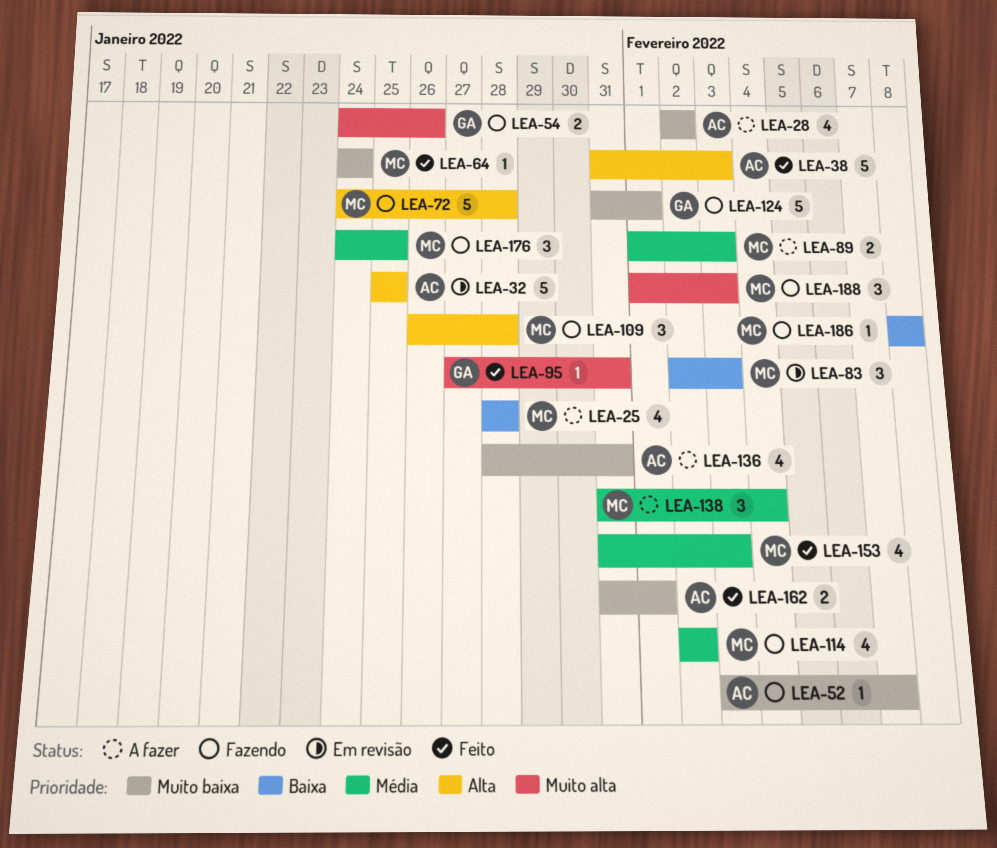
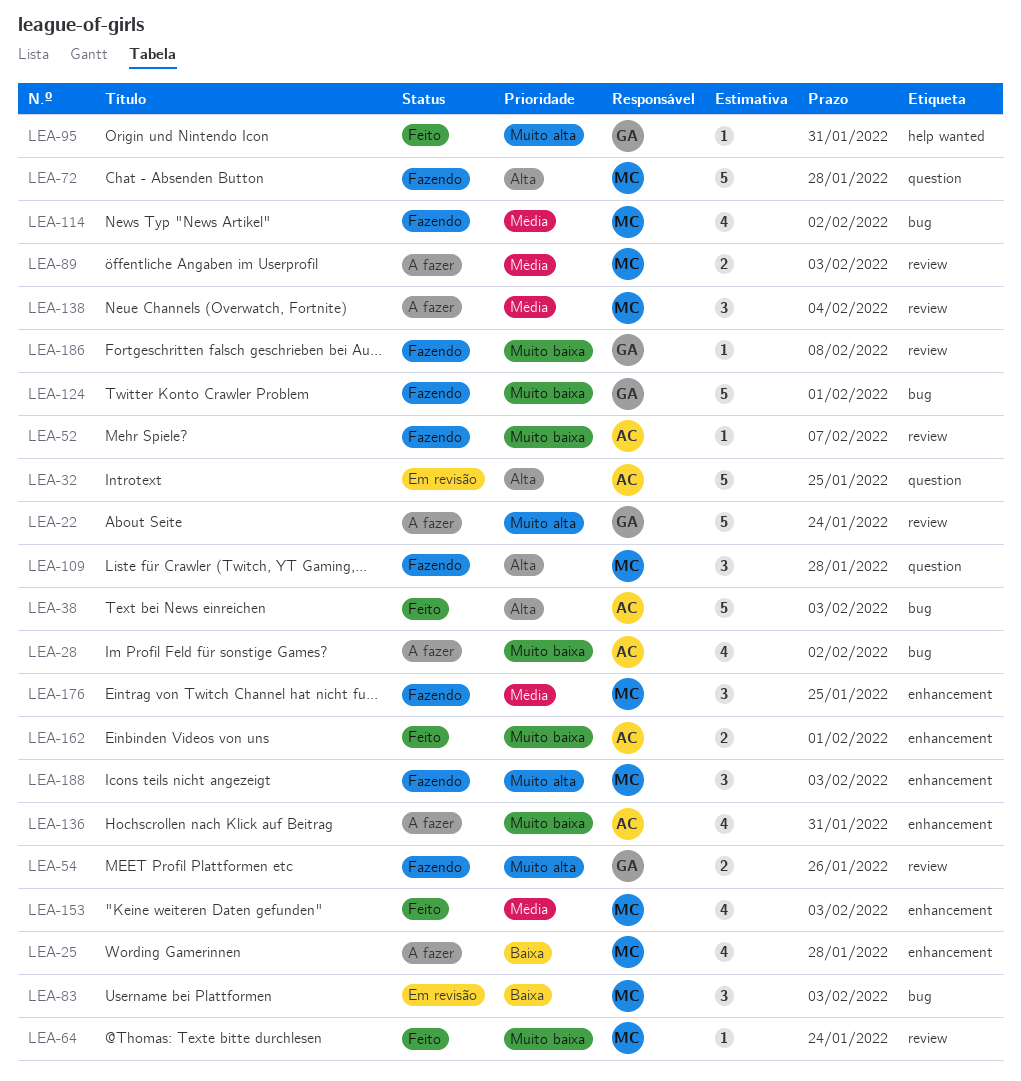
LEA-22: none -> present
LEA-186, owner: MC -> GA
LEA-186, priority: Baixa -> Muito baixa

